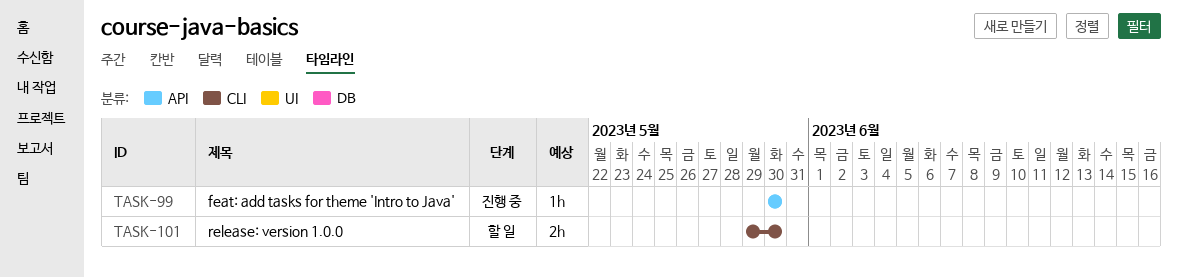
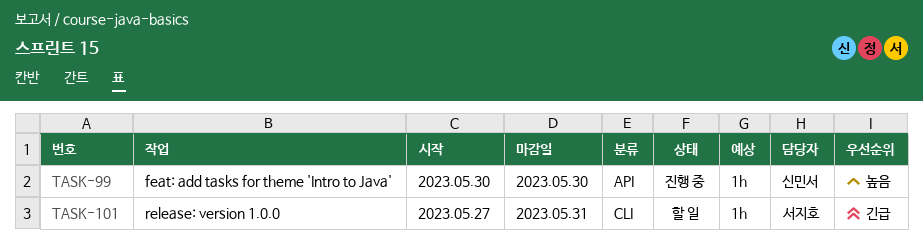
TASK-101, estimate: 2h -> 1h
TASK-101, start: May 29 -> May 27
TASK-101, due: May 30 -> May 31

